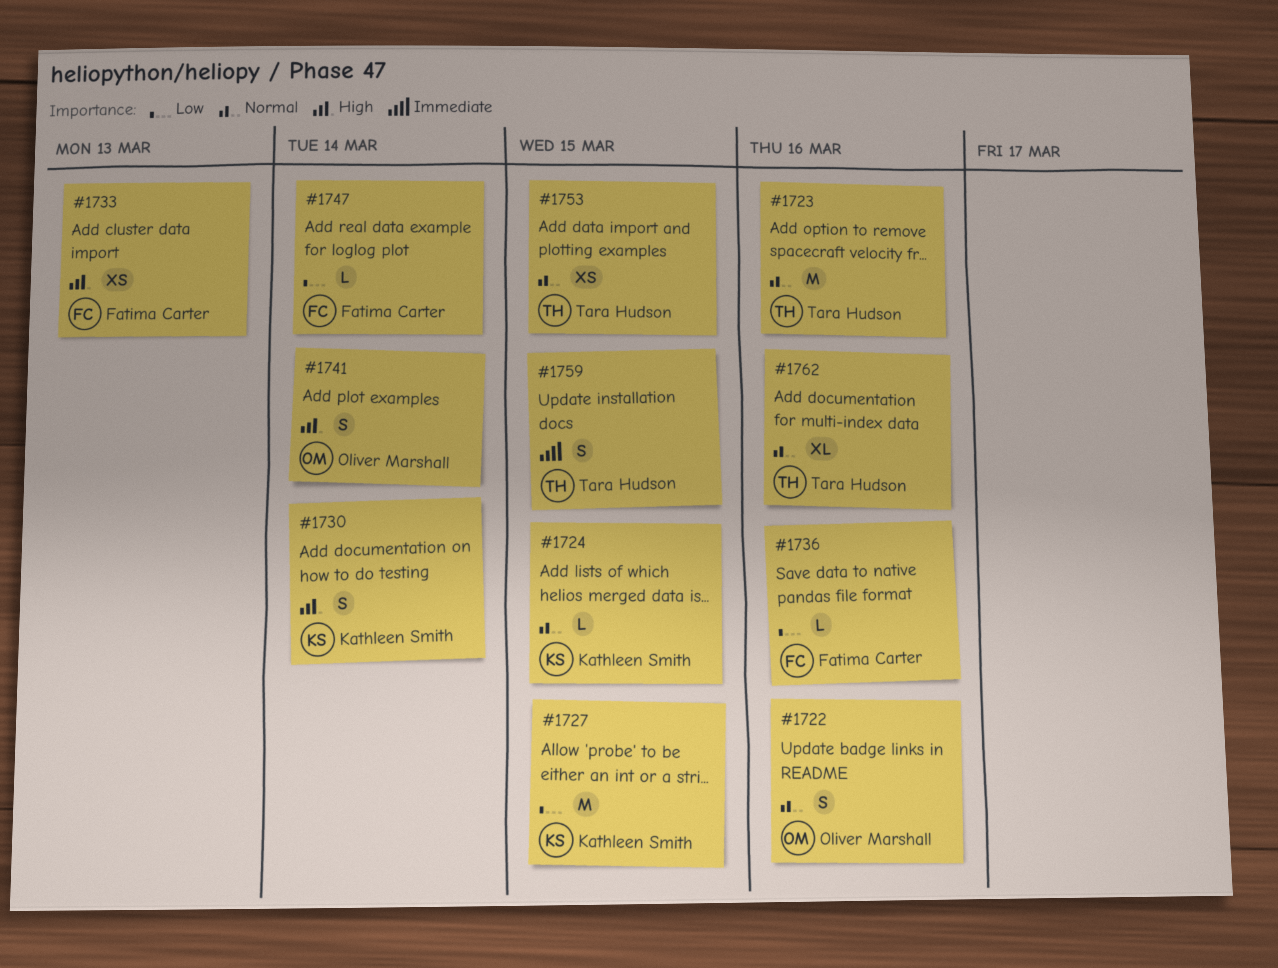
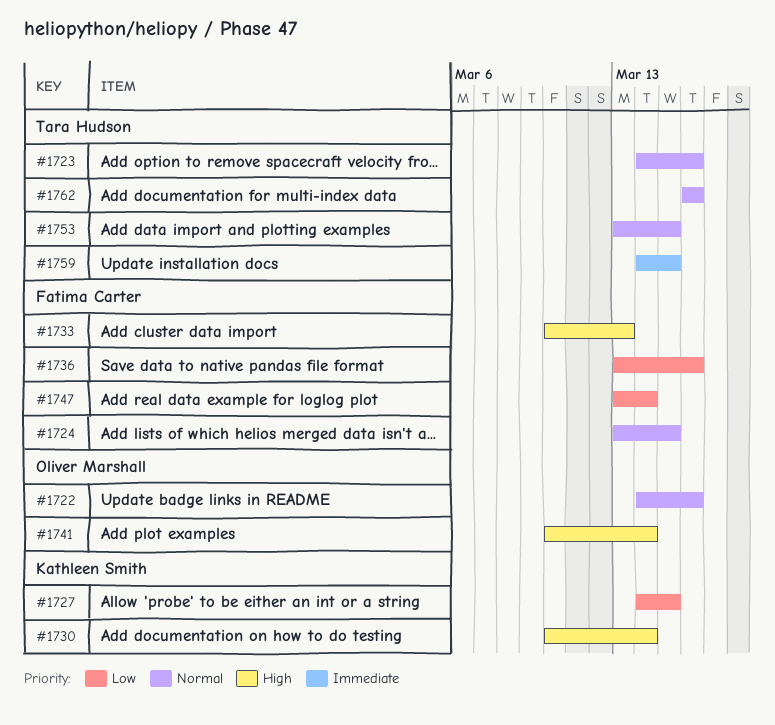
#1724, owner: Kathleen Smith -> Fatima Carter

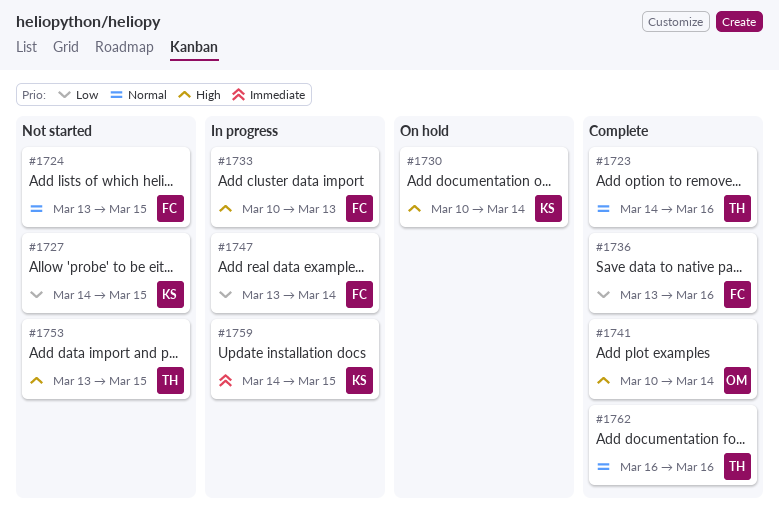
#1722: present -> none
#1753, priority: Normal -> High
#1759, owner: Tara Hudson -> Kathleen Smith

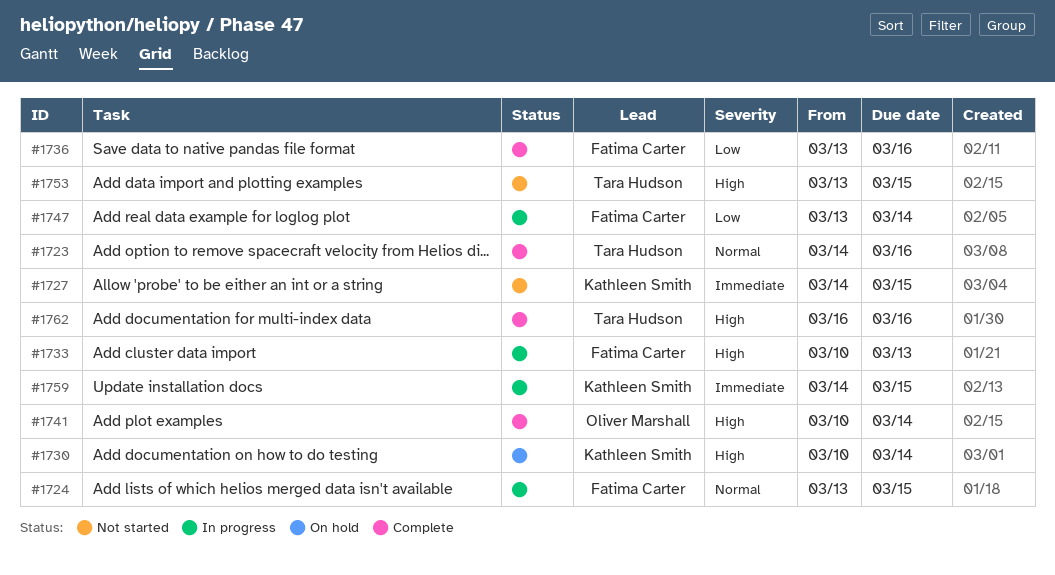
#1724, status: Not started -> In progress
#1727, priority: Low -> Immediate
#1762, priority: Normal -> High

